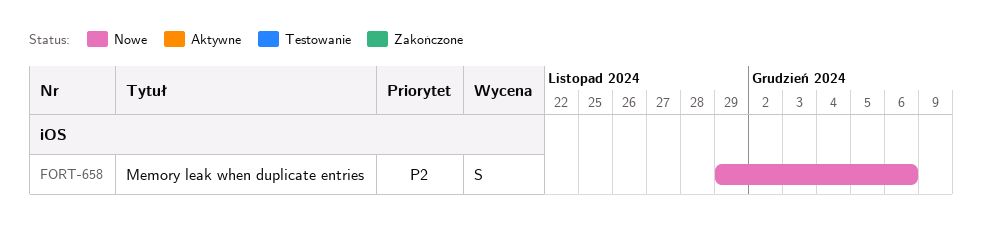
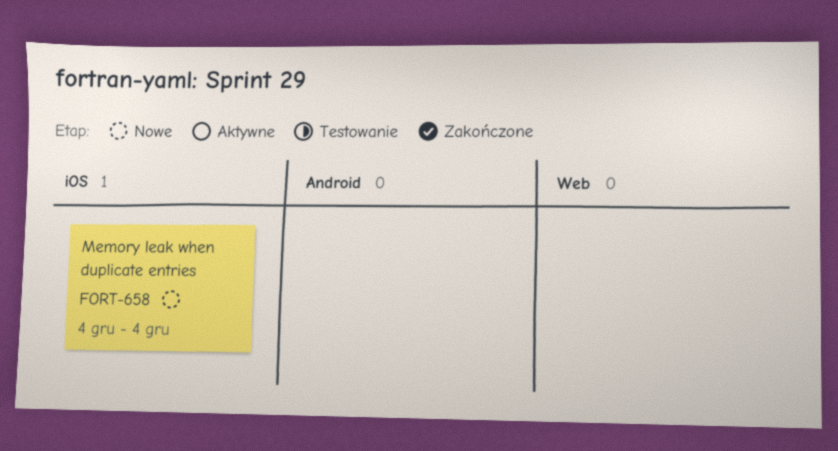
FORT-658, start: Nov 29 -> Dec 4
FORT-658, due: Dec 6 -> Dec 4

